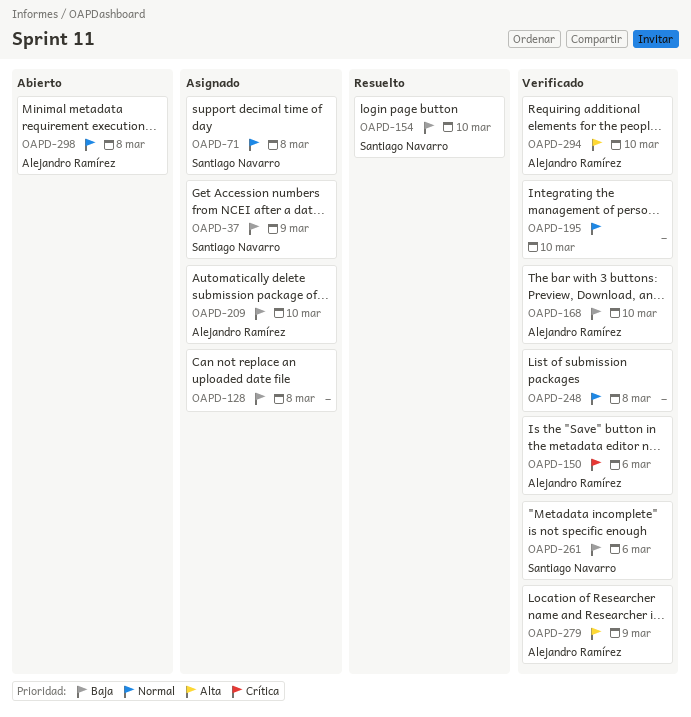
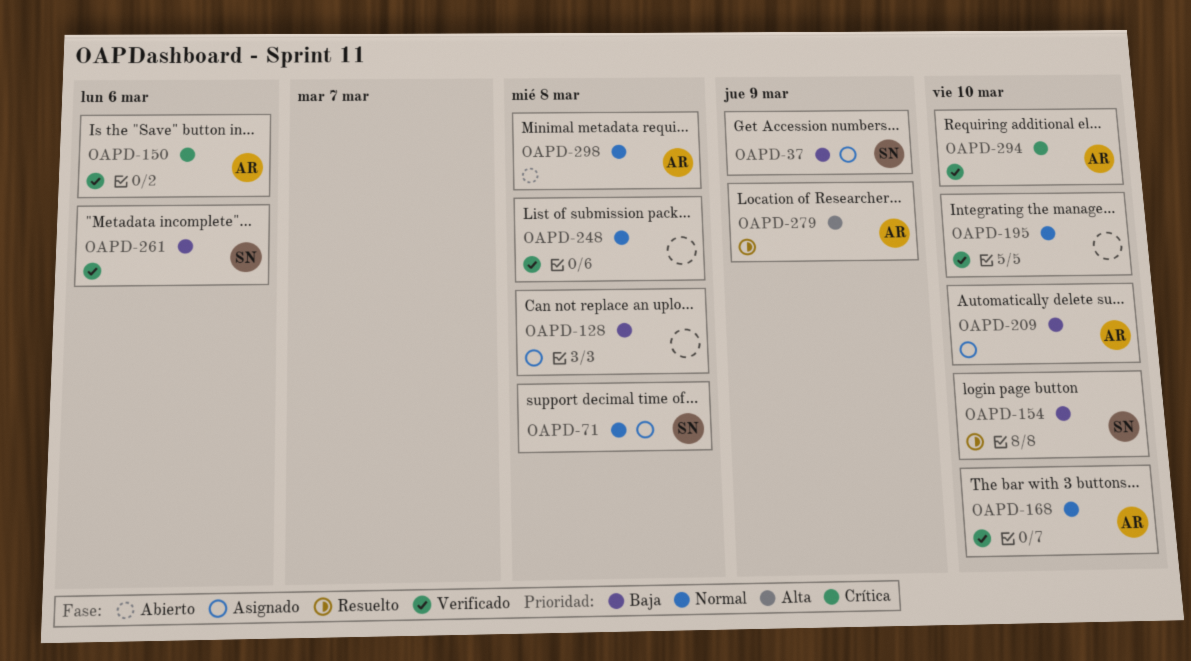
OAPD-168, priority: Baja -> Normal
OAPD-279, status: Verificado -> Resuelto
OAPD-294, priority: Alta -> Crítica

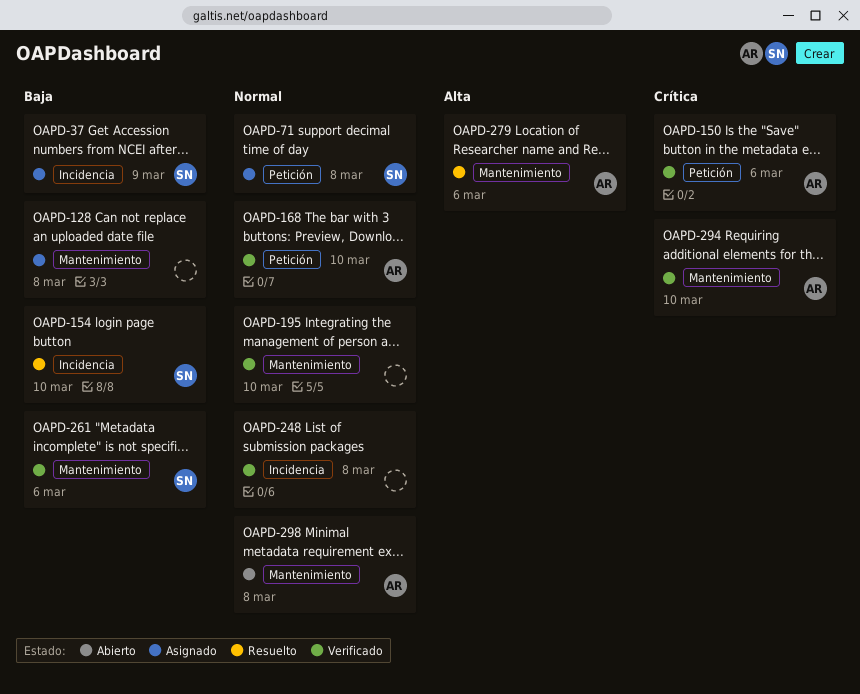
OAPD-209: present -> none
OAPD-279, due: Mar 9 -> Mar 6

